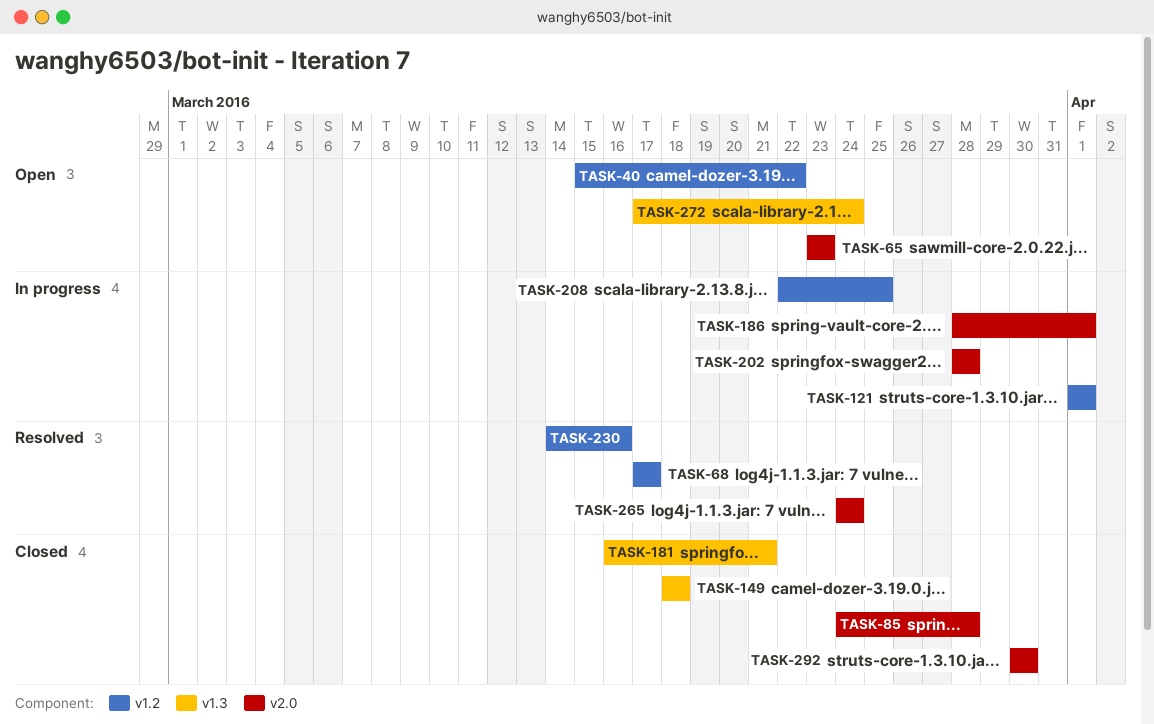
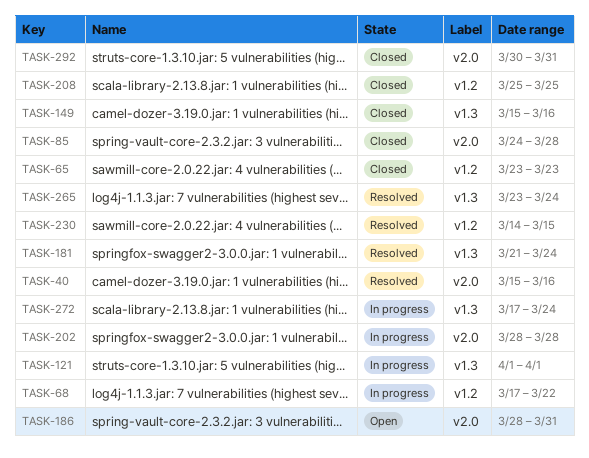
TASK-40, status: Open -> Resolved
TASK-40, label: v1.2 -> v2.0
TASK-40, due: Mar 22 -> Mar 16
TASK-65, status: Open -> Closed
TASK-65, label: v2.0 -> v1.2
TASK-68, status: Resolved -> In progress
TASK-68, due: Mar 17 -> Mar 22
TASK-121, label: v1.2 -> v1.3
TASK-149, start: Mar 18 -> Mar 15
TASK-149, due: Mar 18 -> Mar 16
TASK-181, status: Closed -> Resolved
TASK-181, start: Mar 16 -> Mar 21
TASK-181, due: Mar 21 -> Mar 24
TASK-186, status: In progress -> Open
TASK-186, due: Apr 1 -> Mar 31
TASK-208, status: In progress -> Closed
TASK-208, start: Mar 22 -> Mar 25
TASK-230, due: Mar 16 -> Mar 15
TASK-265, label: v2.0 -> v1.3
TASK-265, start: Mar 24 -> Mar 23
TASK-272, status: Open -> In progress
TASK-292, due: Mar 30 -> Mar 31

